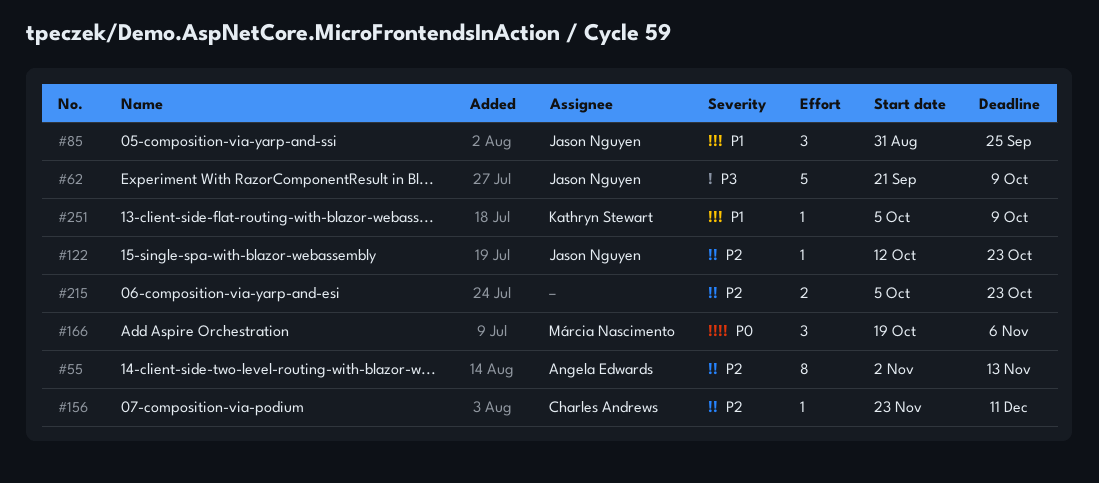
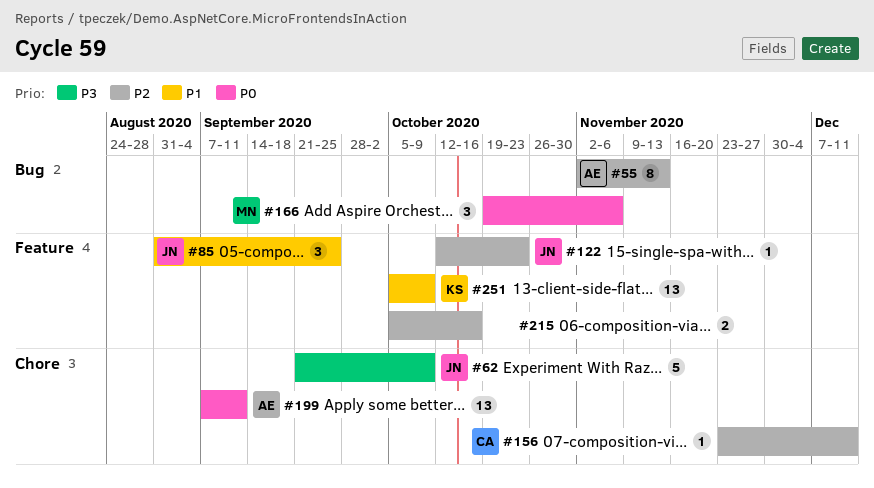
#199: none -> present
#215, due: Oct 23 -> Oct 16
#251, estimate: 1 -> 13

